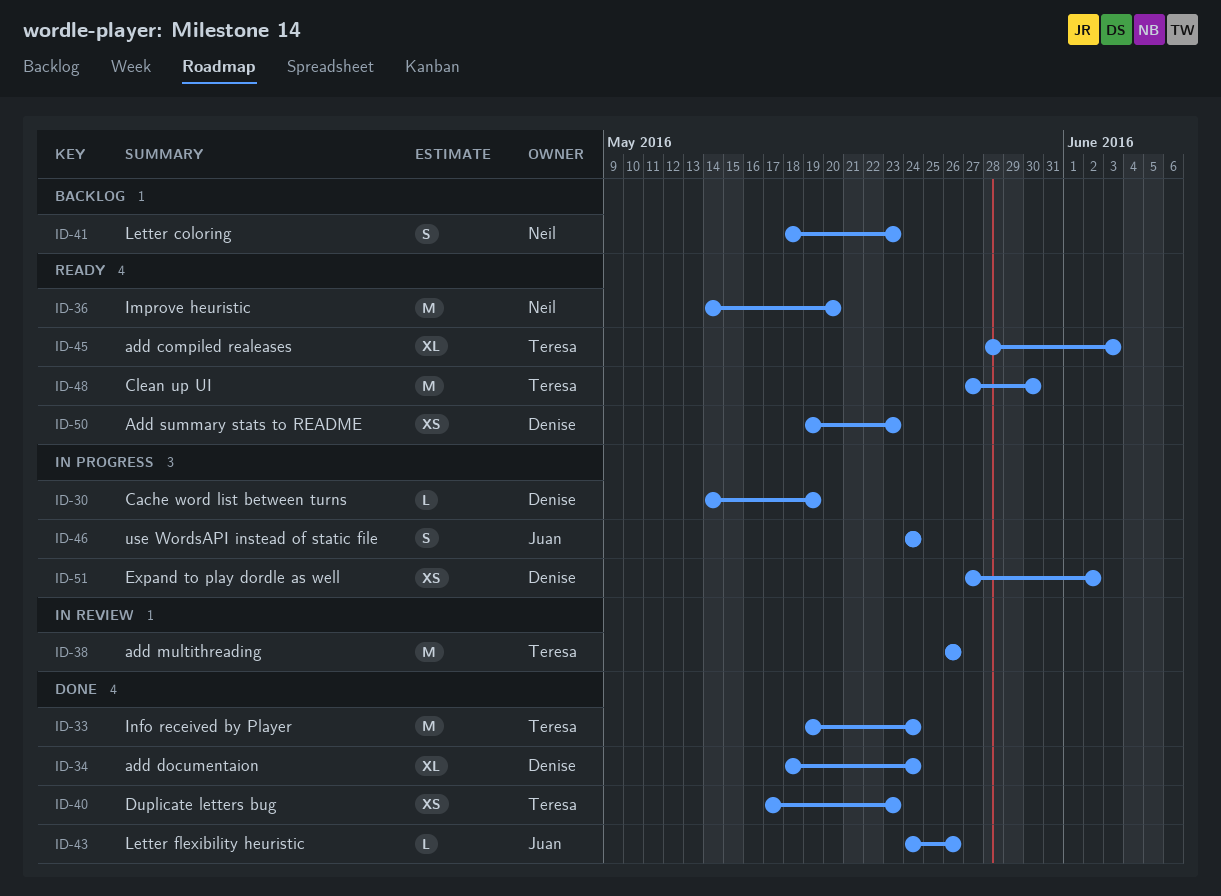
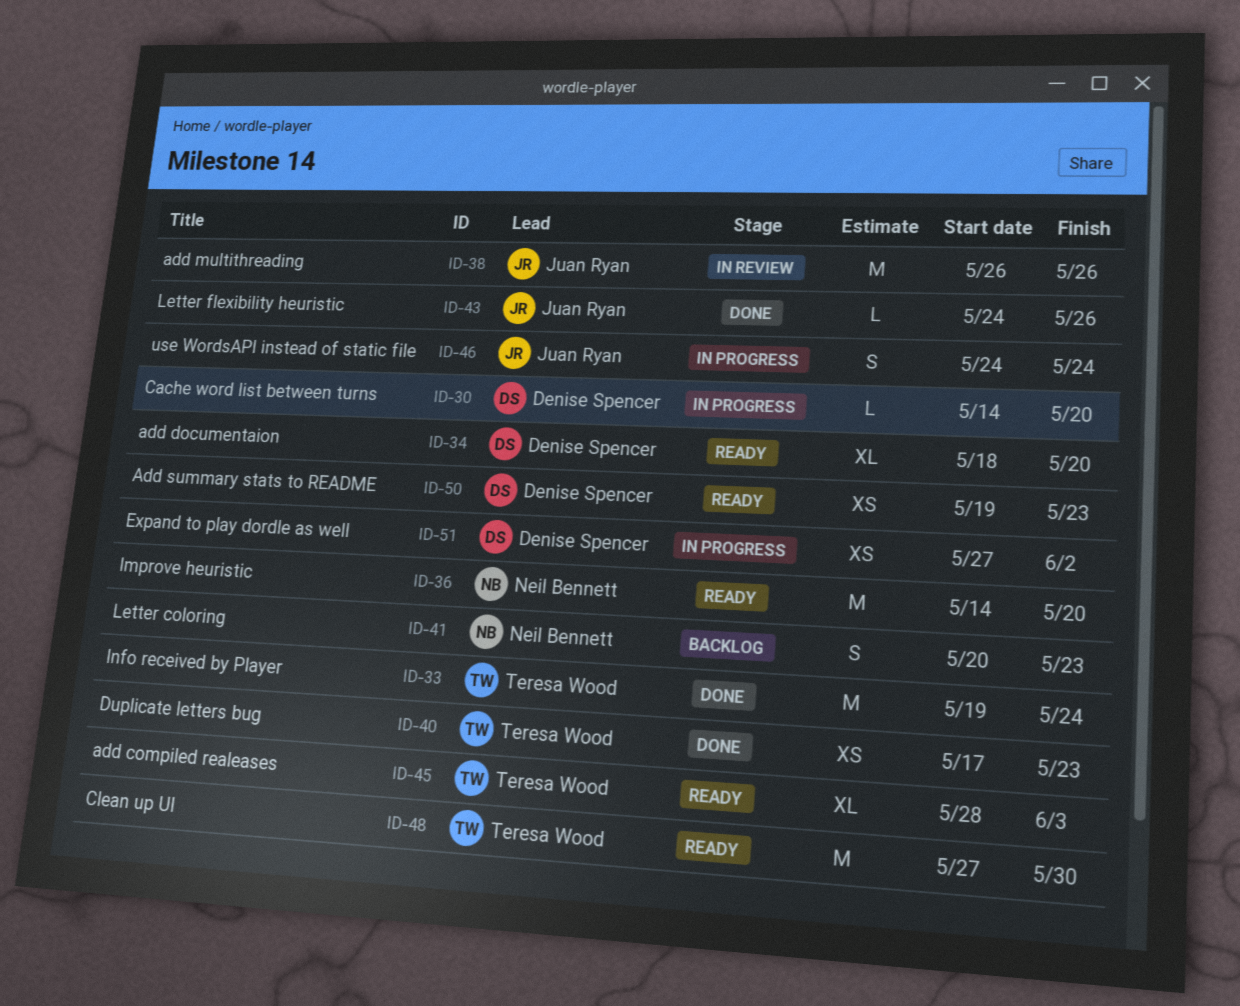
ID-30, due: May 19 -> May 20
ID-34, status: Done -> Ready
ID-34, due: May 24 -> May 20
ID-38, owner: Teresa Wood -> Juan Ryan
ID-41, start: May 18 -> May 20

